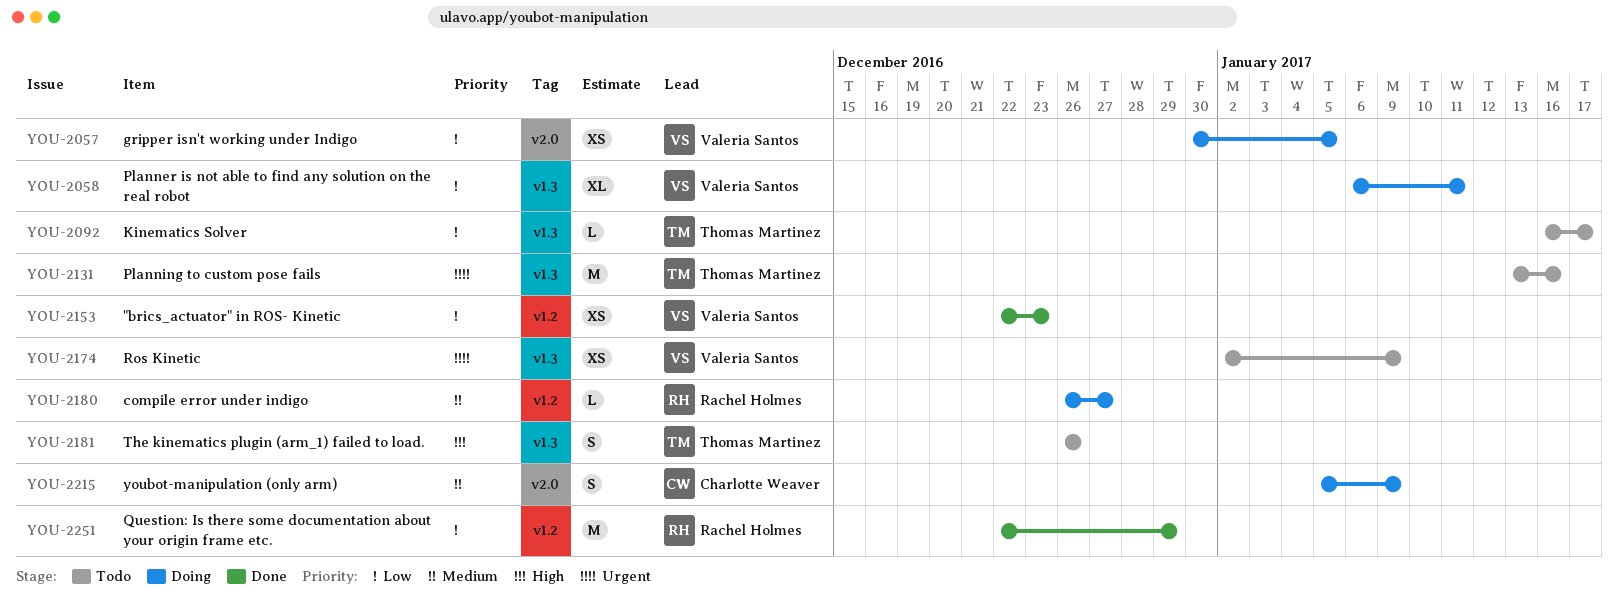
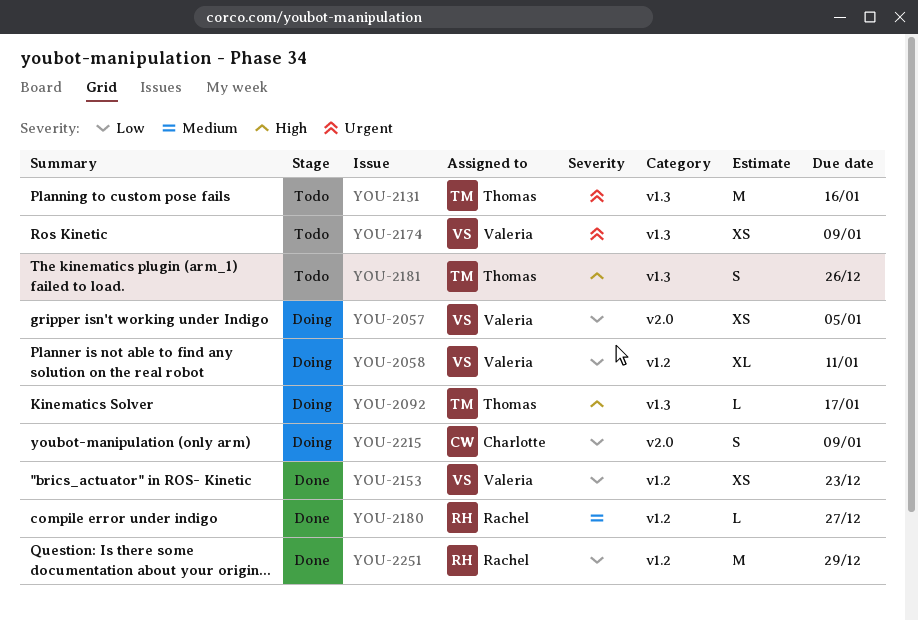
YOU-2058, label: v1.3 -> v1.2
YOU-2092, status: Todo -> Doing
YOU-2092, priority: Low -> High
YOU-2180, status: Doing -> Done
YOU-2215, priority: Medium -> Low

